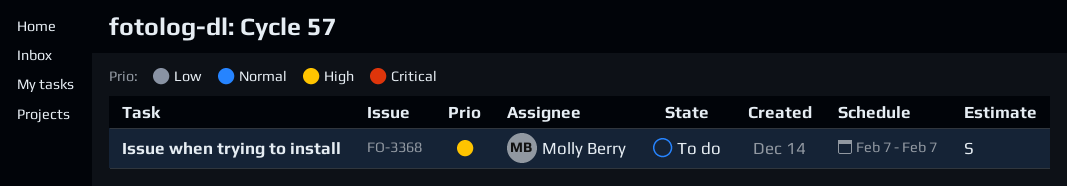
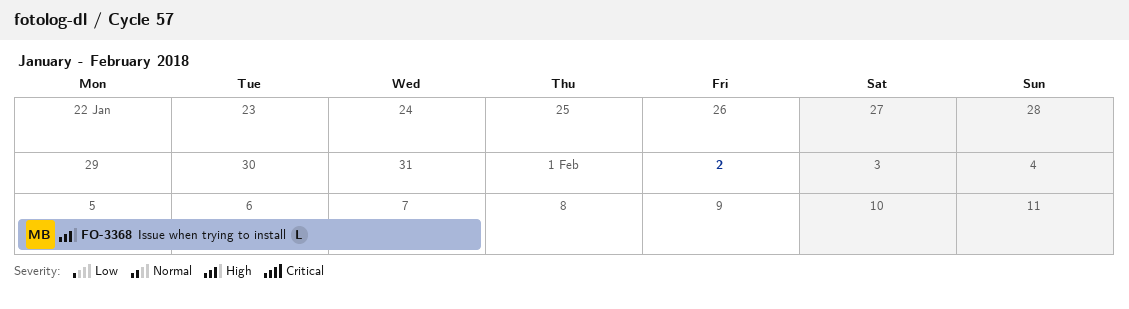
FO-3368, estimate: S -> L
FO-3368, start: Feb 7 -> Feb 5

